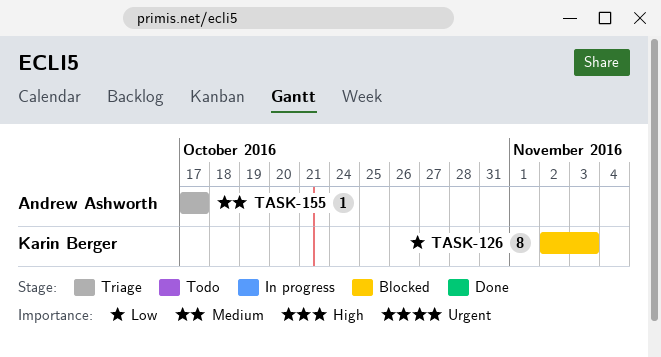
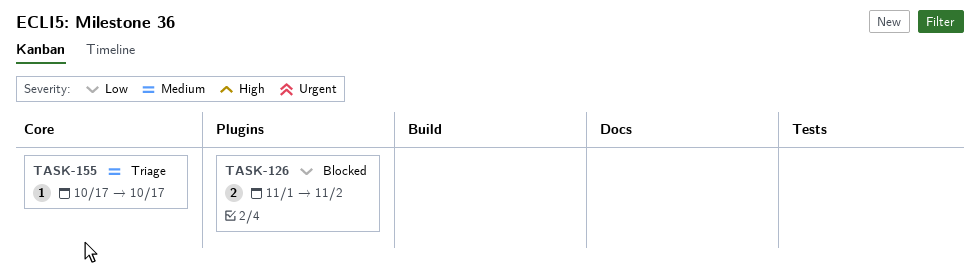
TASK-126, estimate: 8 -> 2
TASK-126, start: Nov 2 -> Nov 1
TASK-126, due: Nov 3 -> Nov 2

